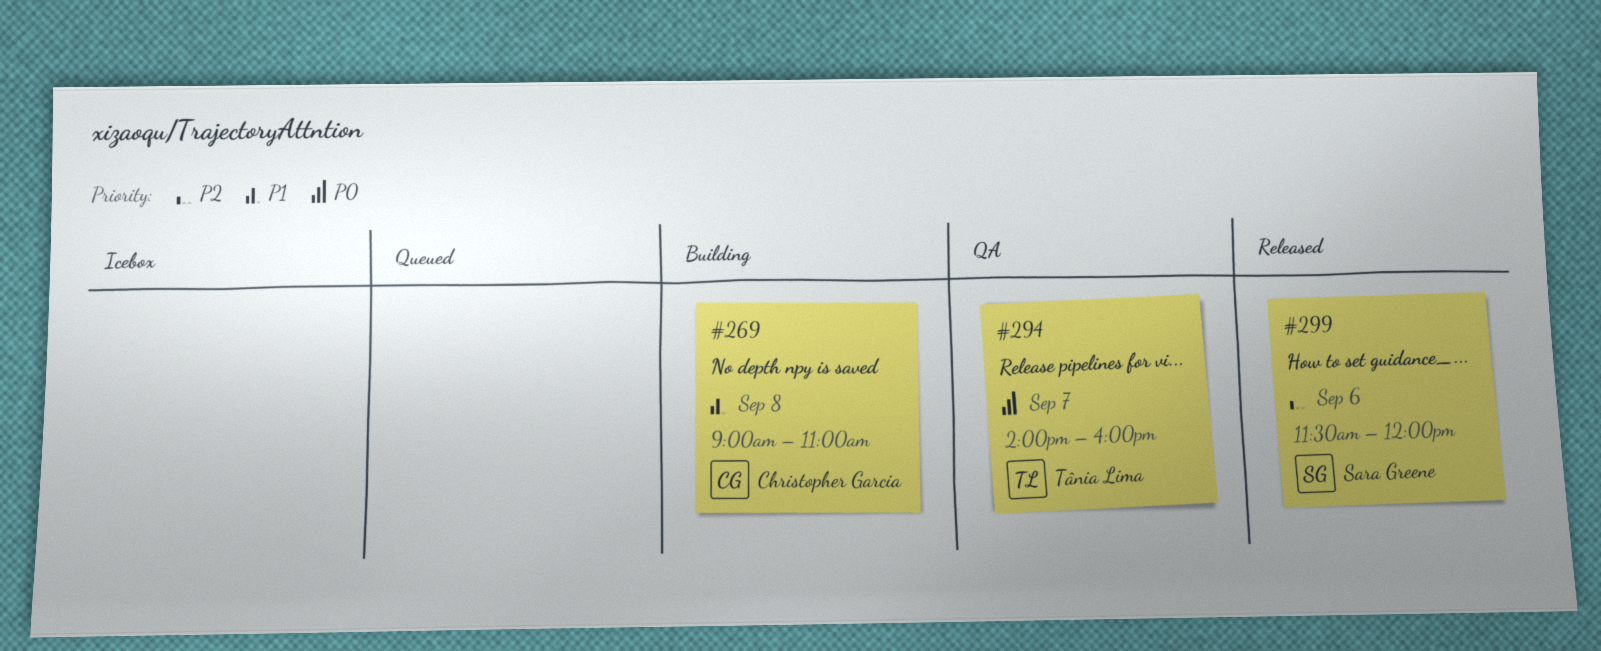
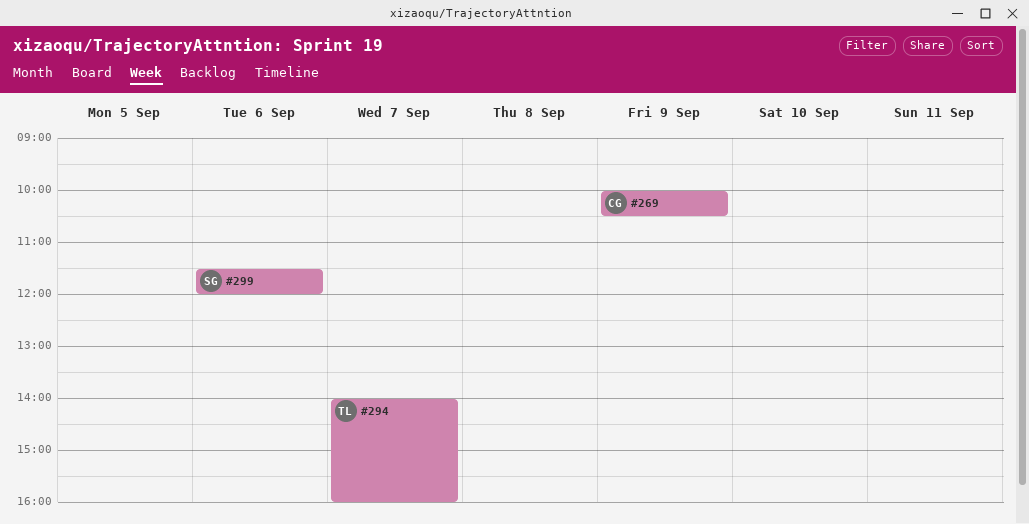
#269, day: Sep 8 -> Sep 9
#269, begins: 09:00 -> 10:00
#269, ends: 11:00 -> 10:30

